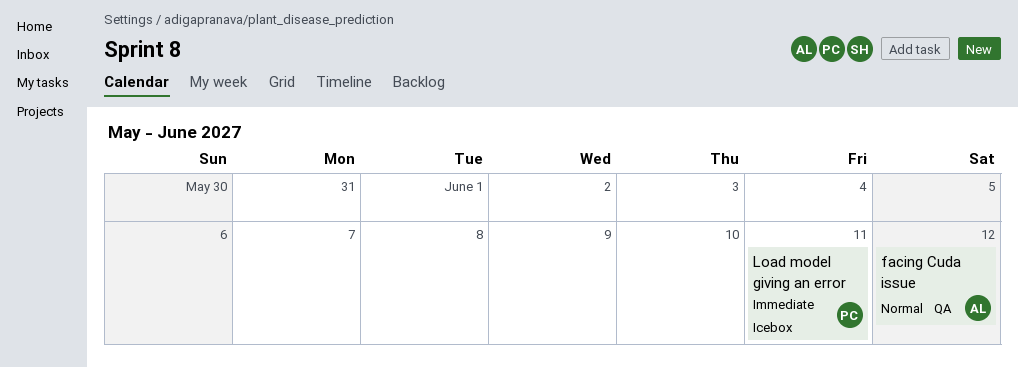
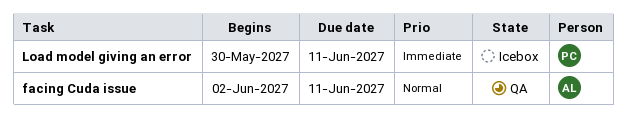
facing Cuda issue, due: Jun 12 -> Jun 11

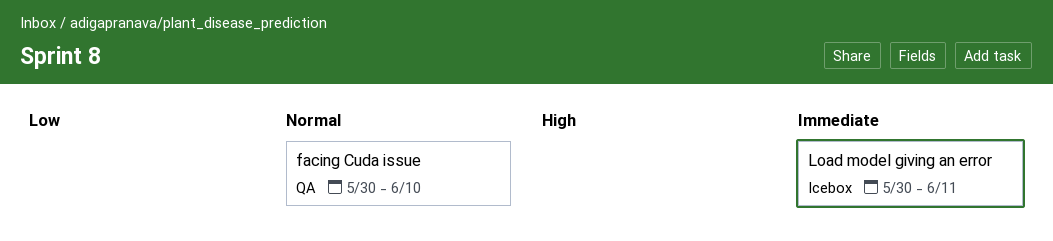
facing Cuda issue, start: Jun 2 -> May 30
facing Cuda issue, due: Jun 11 -> Jun 10

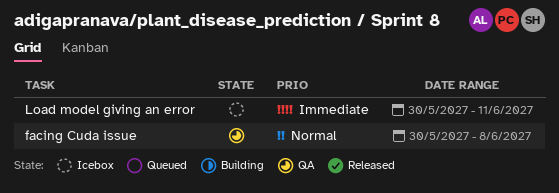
facing Cuda issue, due: Jun 10 -> Jun 8

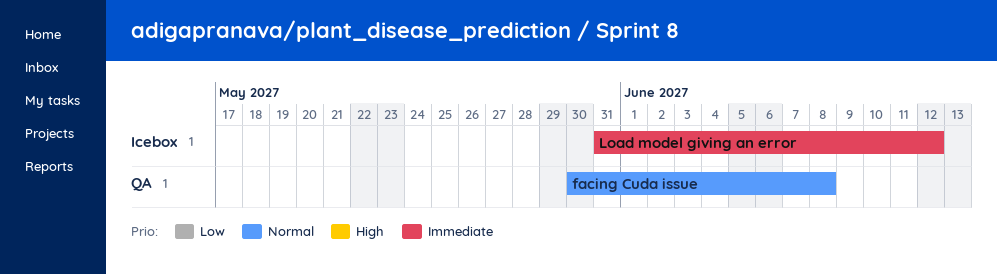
Load model giving an error, start: May 30 -> May 31
Load model giving an error, due: Jun 11 -> Jun 12

